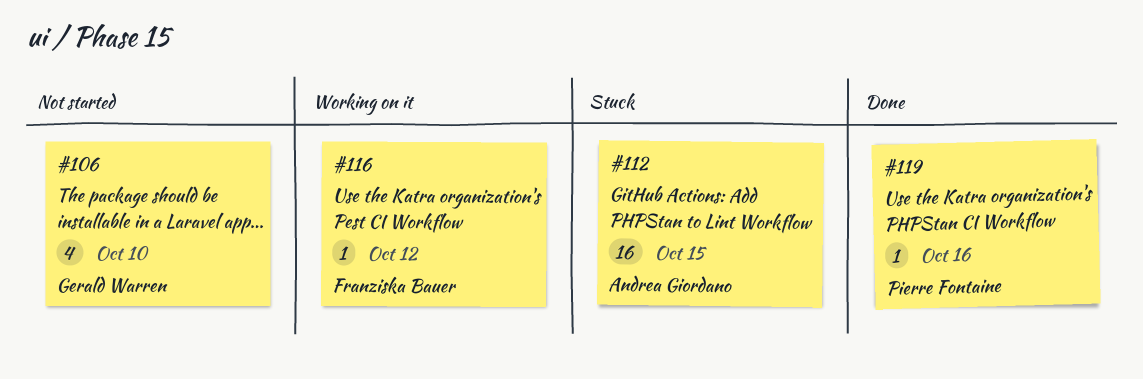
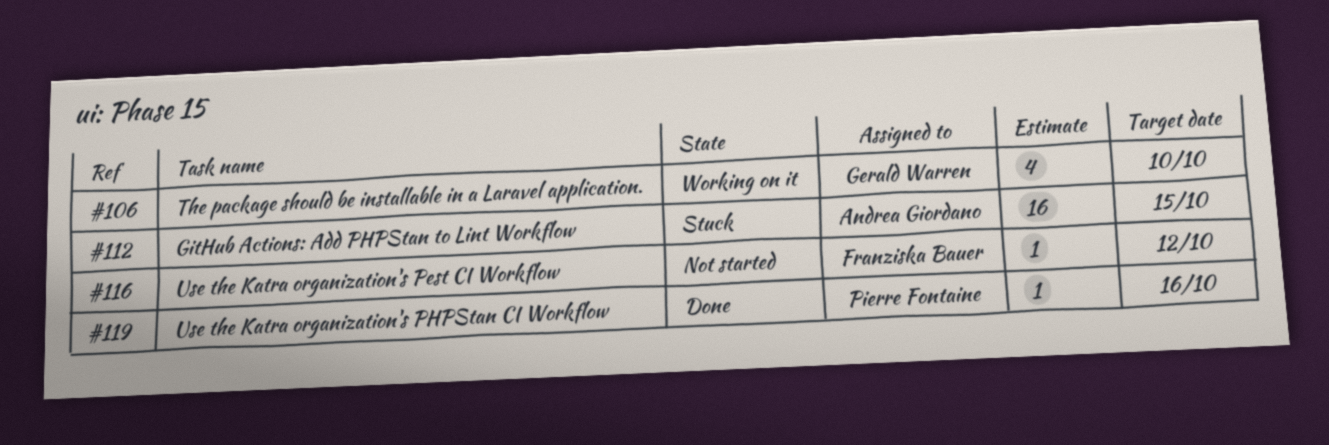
#106, status: Not started -> Working on it
#116, status: Working on it -> Not started

